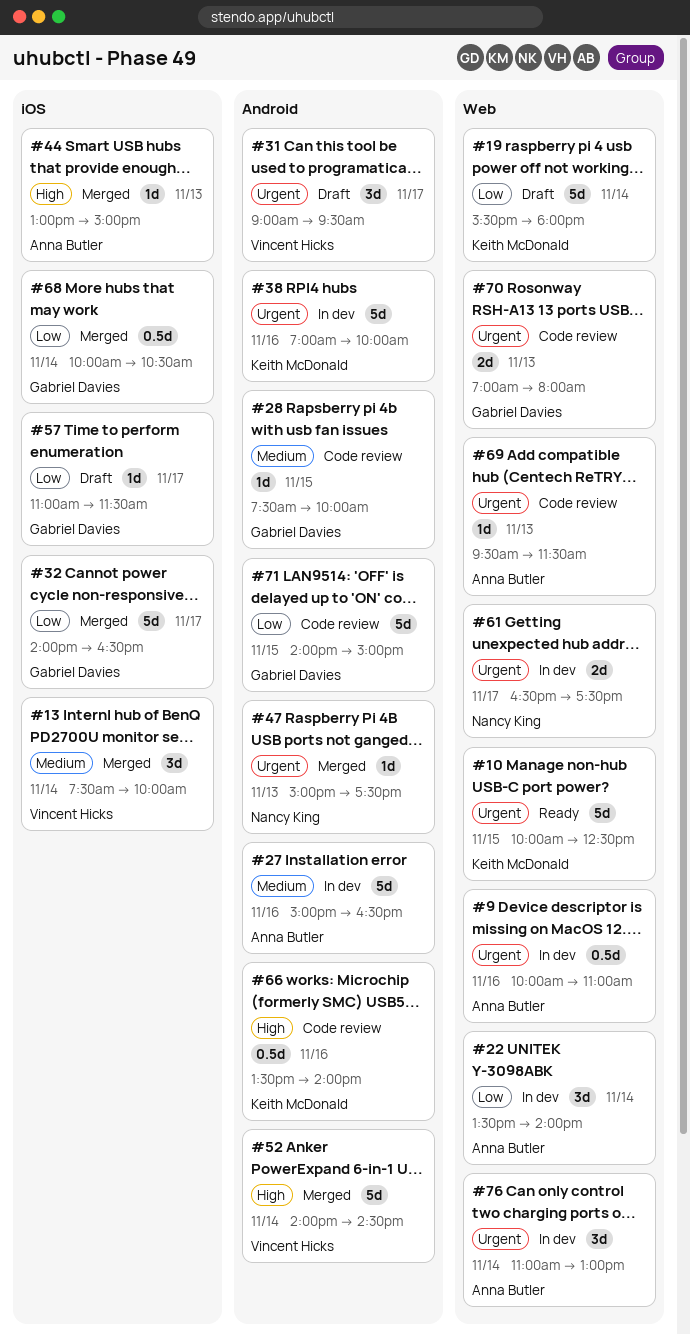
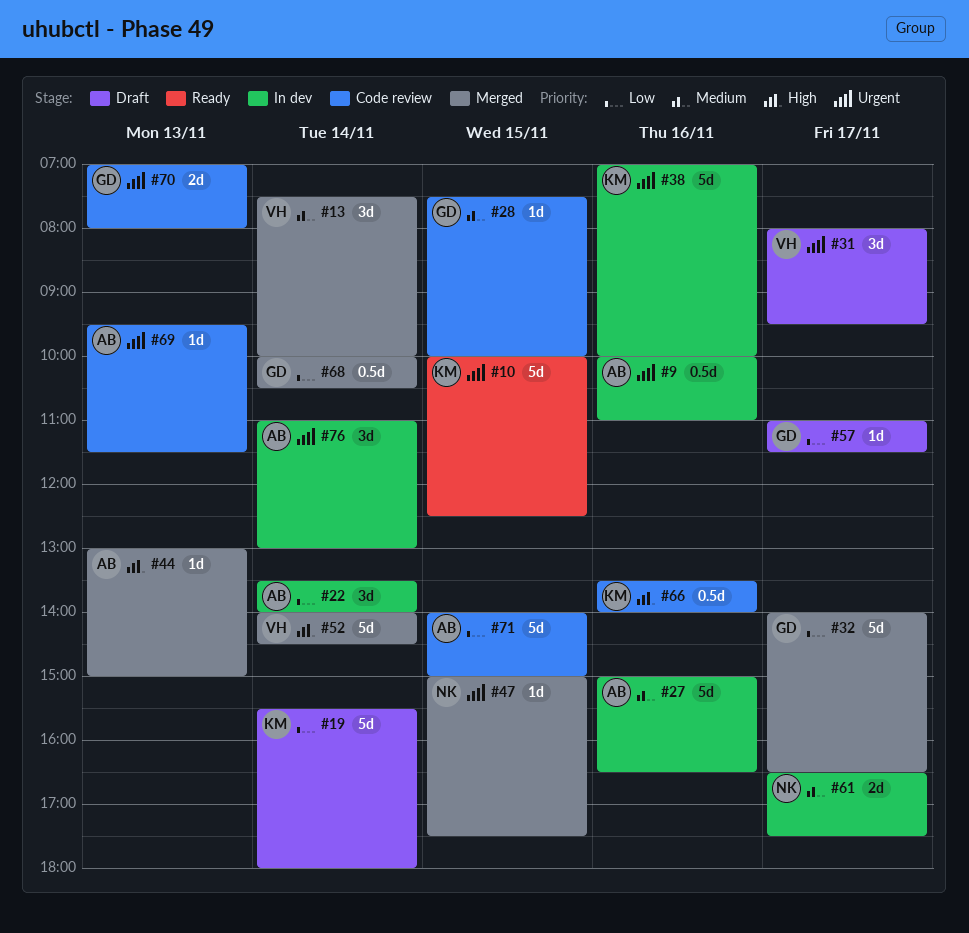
#31, begins: 09:00 -> 08:00
#47, day: Nov 13 -> Nov 15
#61, priority: Urgent -> Medium
#71, owner: Gabriel Davies -> Anna Butler

